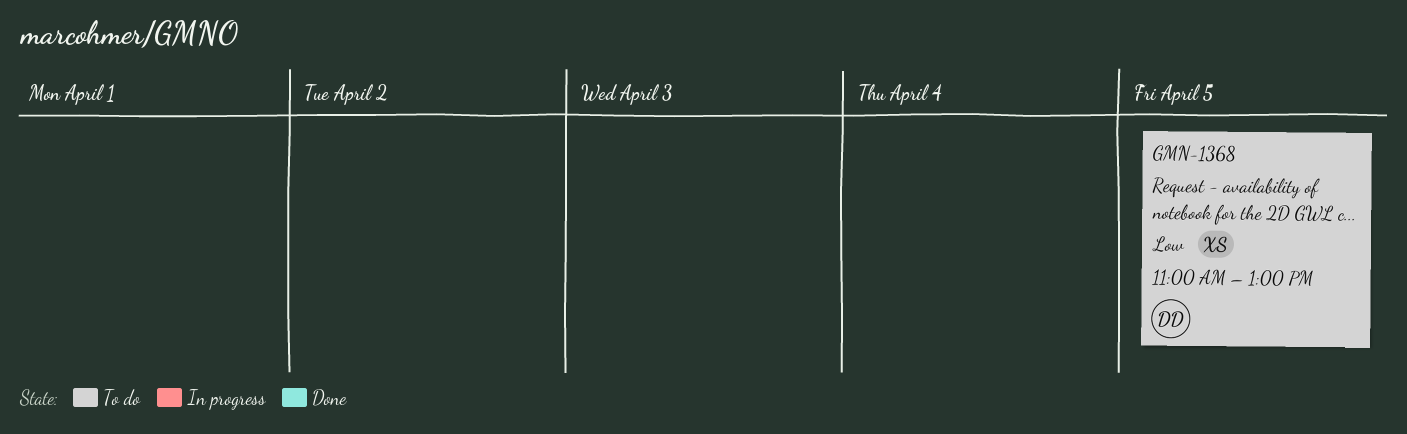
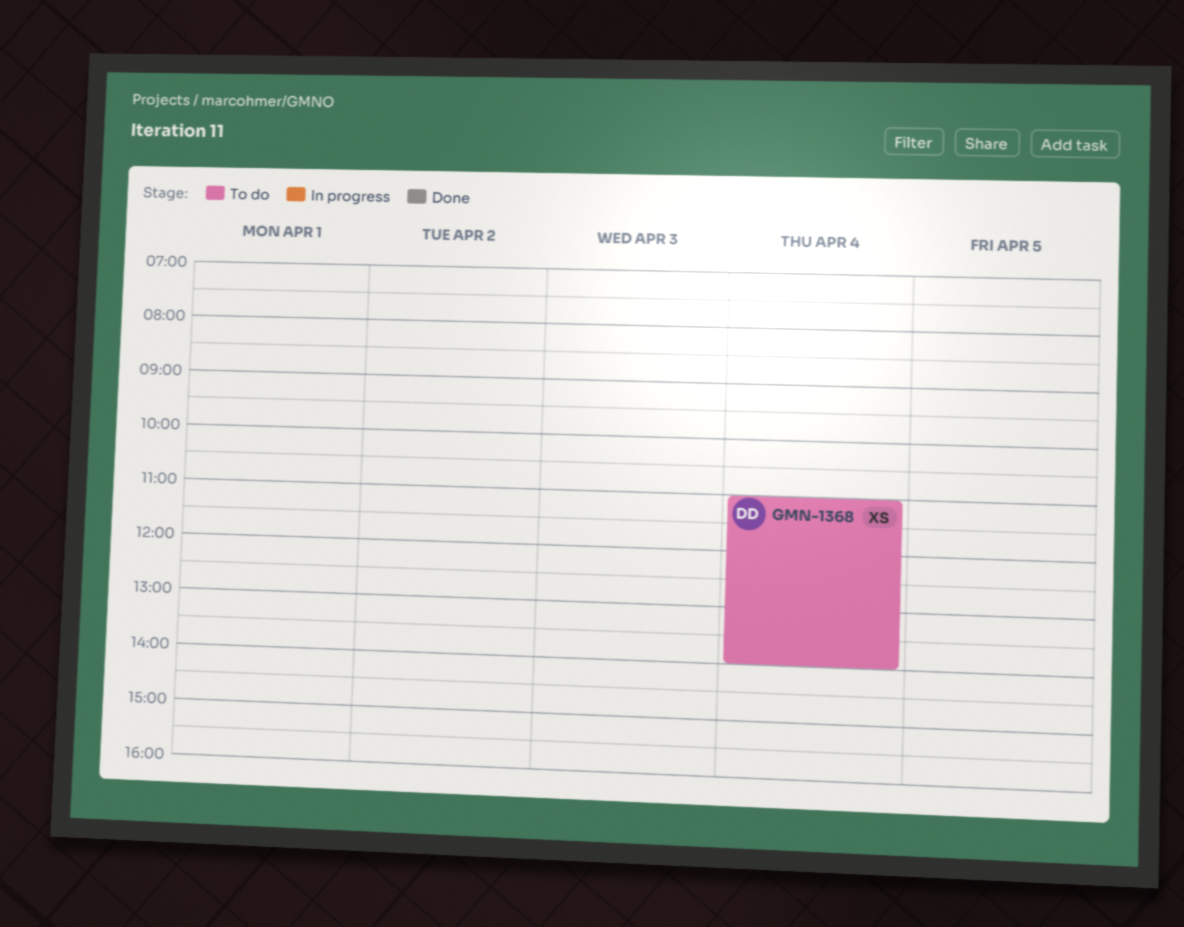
GMN-1368, day: Apr 5 -> Apr 4
GMN-1368, ends: 13:00 -> 14:00

